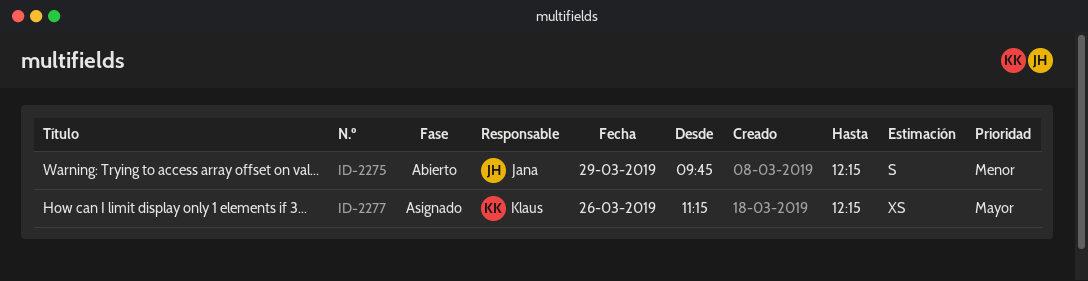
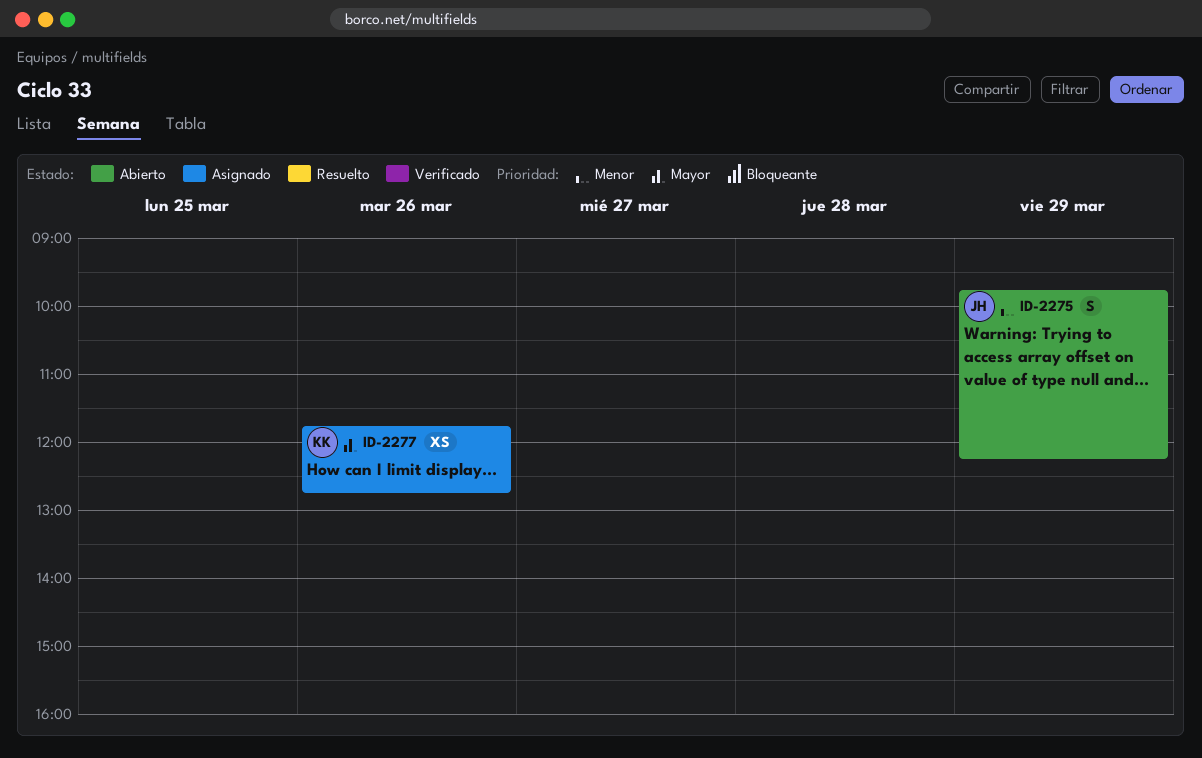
ID-2277, begins: 11:15 -> 11:45
ID-2277, ends: 12:15 -> 12:45

